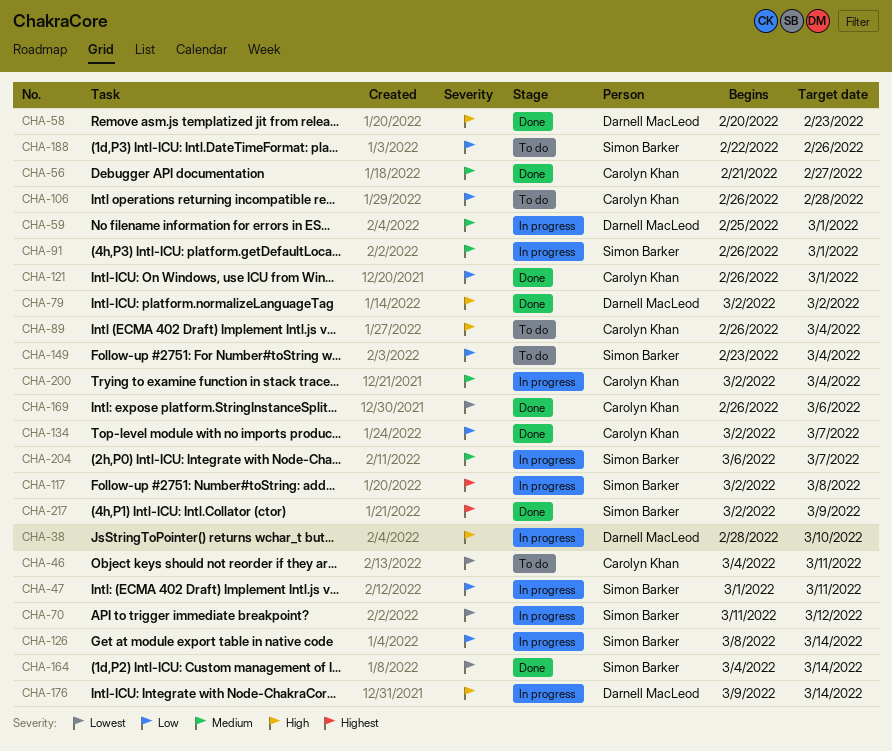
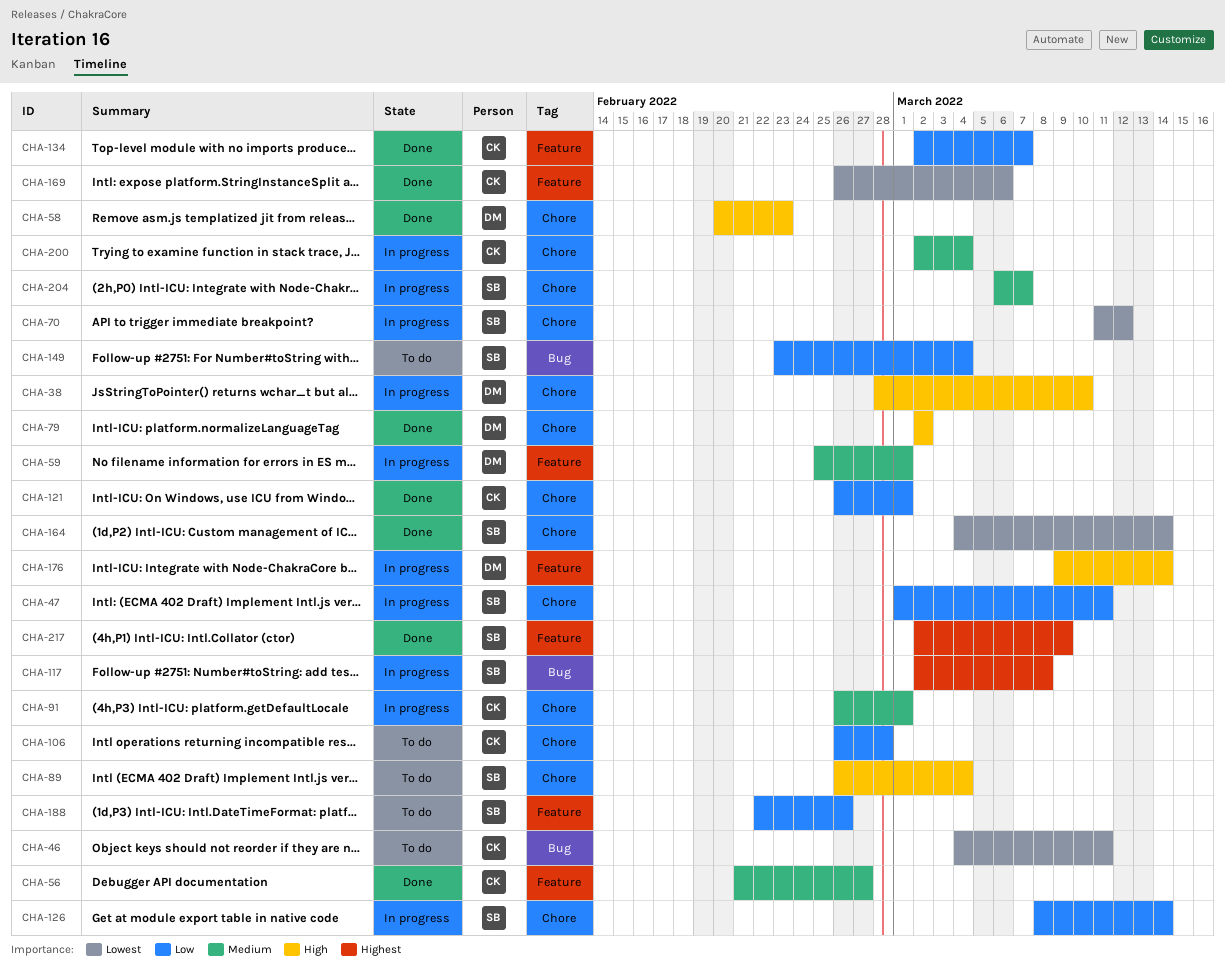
CHA-89, owner: Carolyn Khan -> Simon Barker
CHA-91, owner: Simon Barker -> Carolyn Khan

